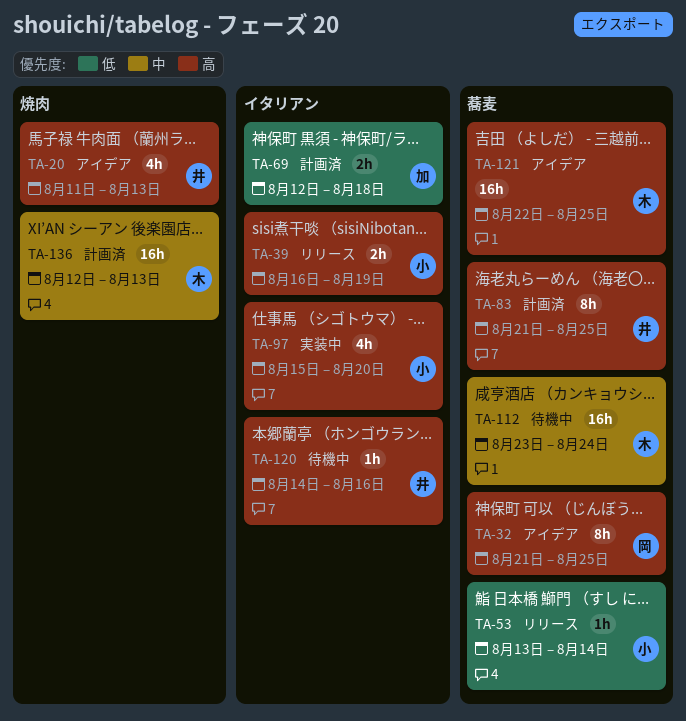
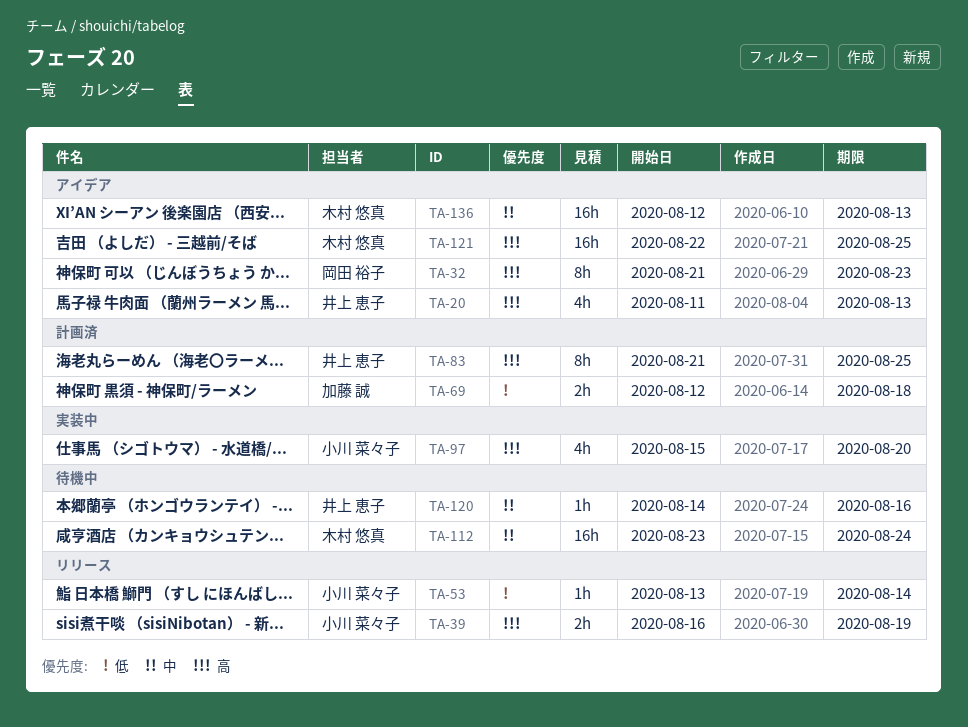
TA-32, due: Aug 25 -> Aug 23
TA-120, priority: 高 -> 中
TA-136, status: 計画済 -> アイデア

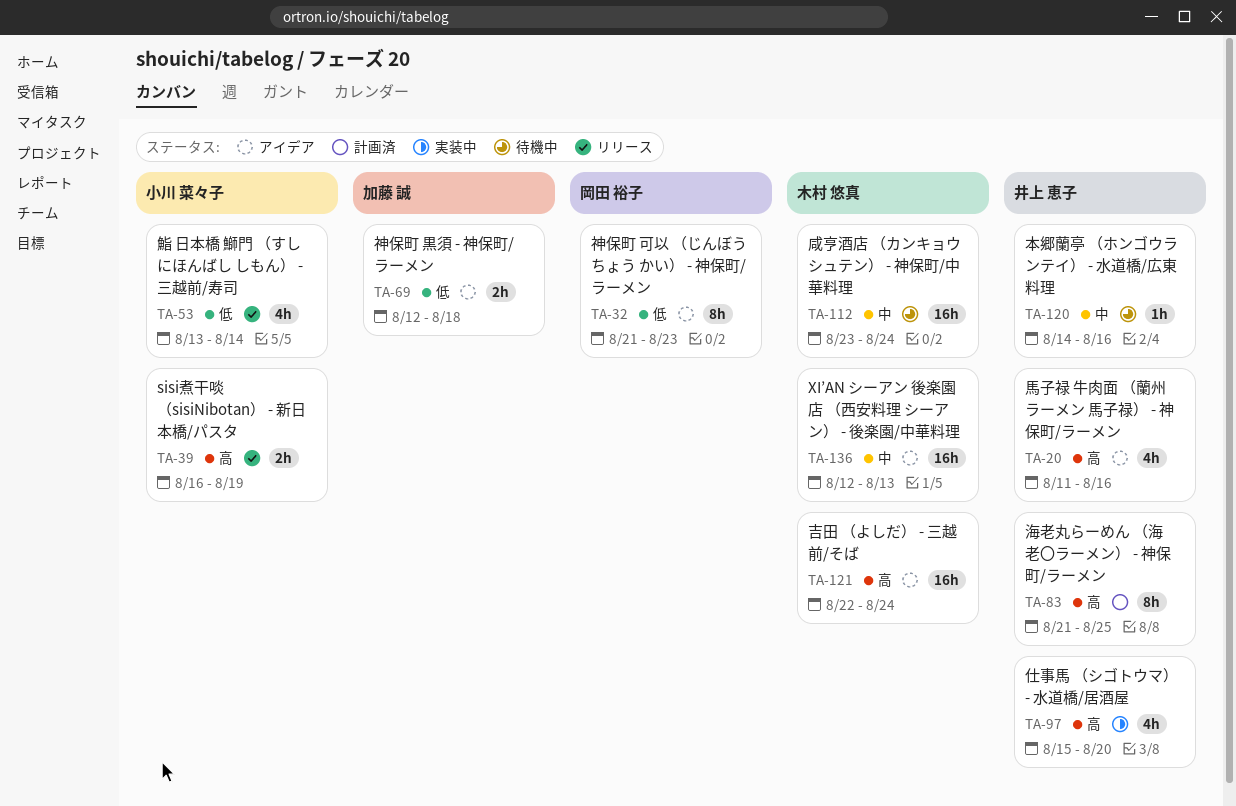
TA-20, due: Aug 13 -> Aug 16
TA-32, priority: 高 -> 低
TA-53, estimate: 1h -> 4h
TA-69, status: 計画済 -> アイデア
TA-97, owner: 小川 菜々子 -> 井上 恵子
TA-121, due: Aug 25 -> Aug 24

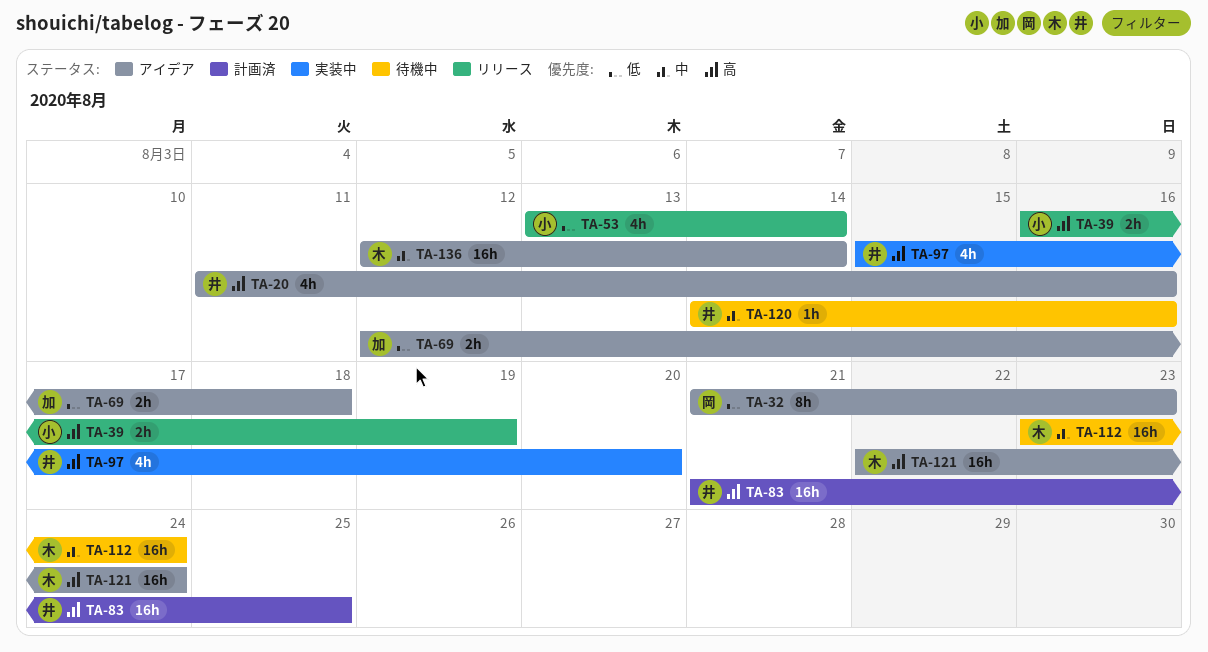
TA-83, estimate: 8h -> 16h
TA-136, due: Aug 13 -> Aug 14

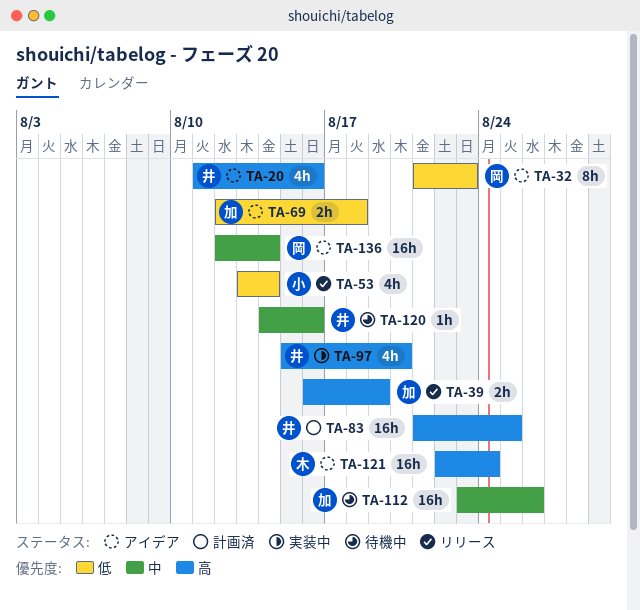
TA-39, owner: 小 -> 加
TA-112, owner: 木 -> 加
TA-112, due: Aug 24 -> Aug 26
TA-136, owner: 木 -> 岡

